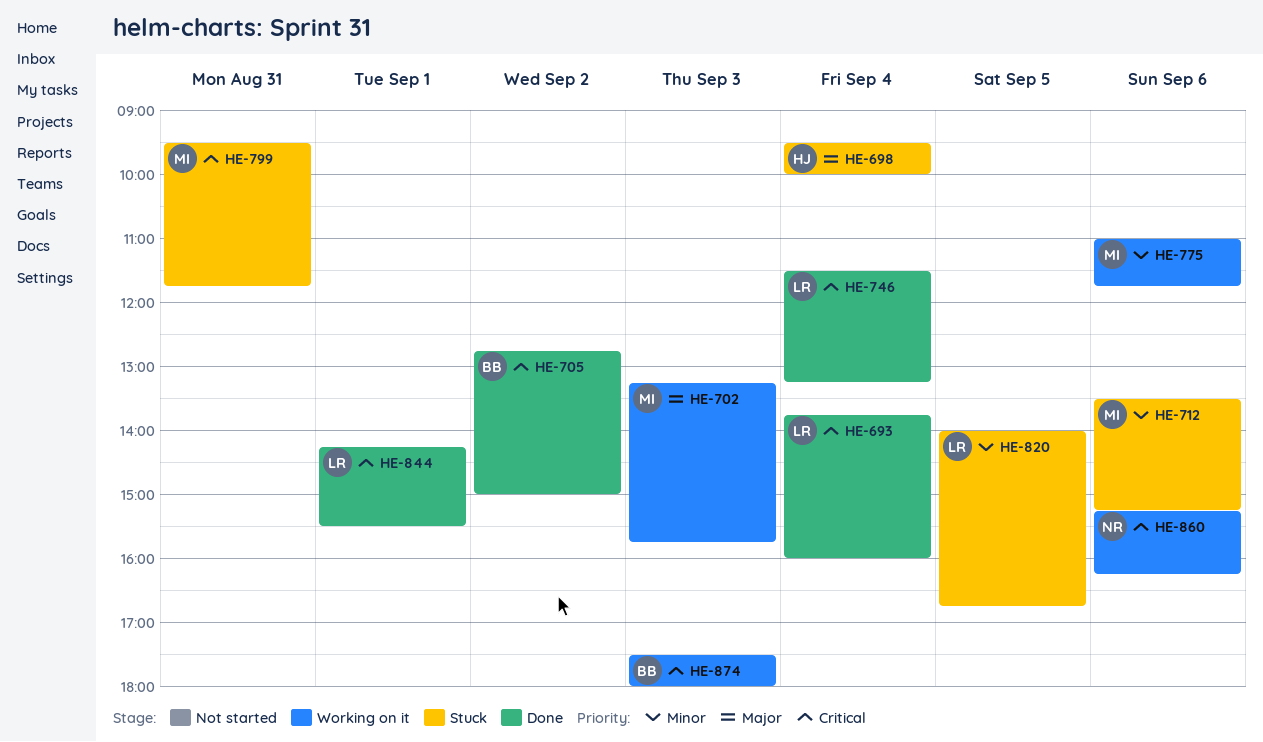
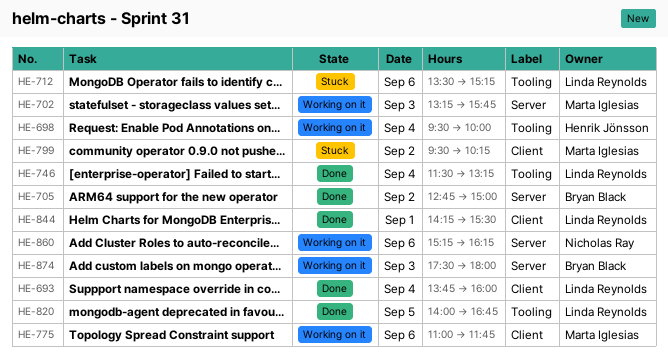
HE-698, status: Stuck -> Working on it
HE-712, owner: Marta Iglesias -> Linda Reynolds
HE-799, day: Aug 31 -> Sep 2
HE-799, ends: 11:45 -> 10:15
HE-820, status: Stuck -> Done

